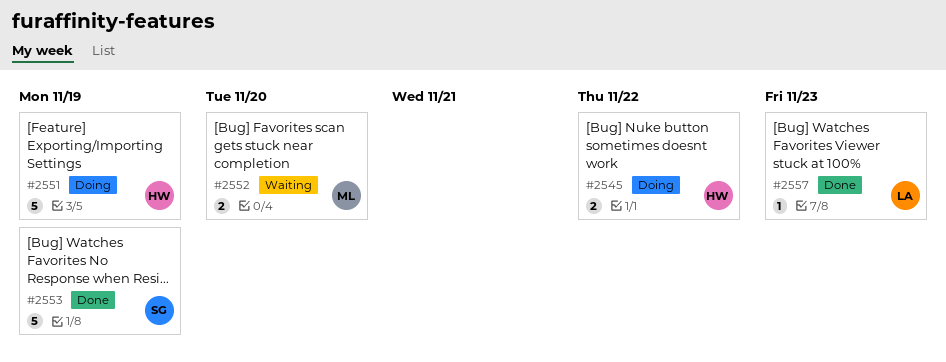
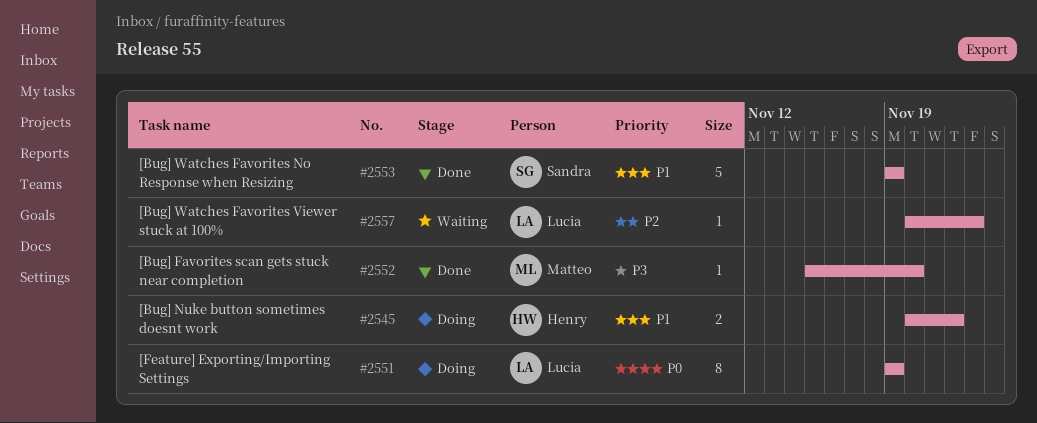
#2551, owner: Henry -> Lucia
#2551, estimate: 5 -> 8
#2552, status: Waiting -> Done
#2552, estimate: 2 -> 1
#2557, status: Done -> Waiting

